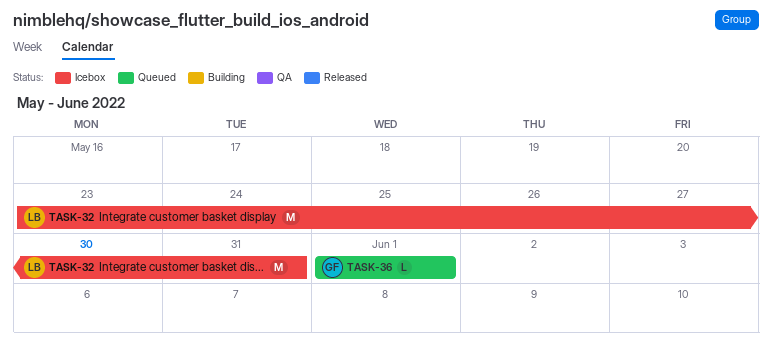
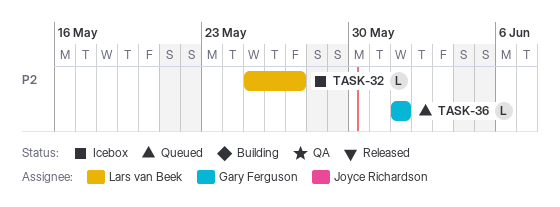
TASK-32, estimate: M -> L
TASK-32, start: May 23 -> May 25
TASK-32, due: May 31 -> May 27

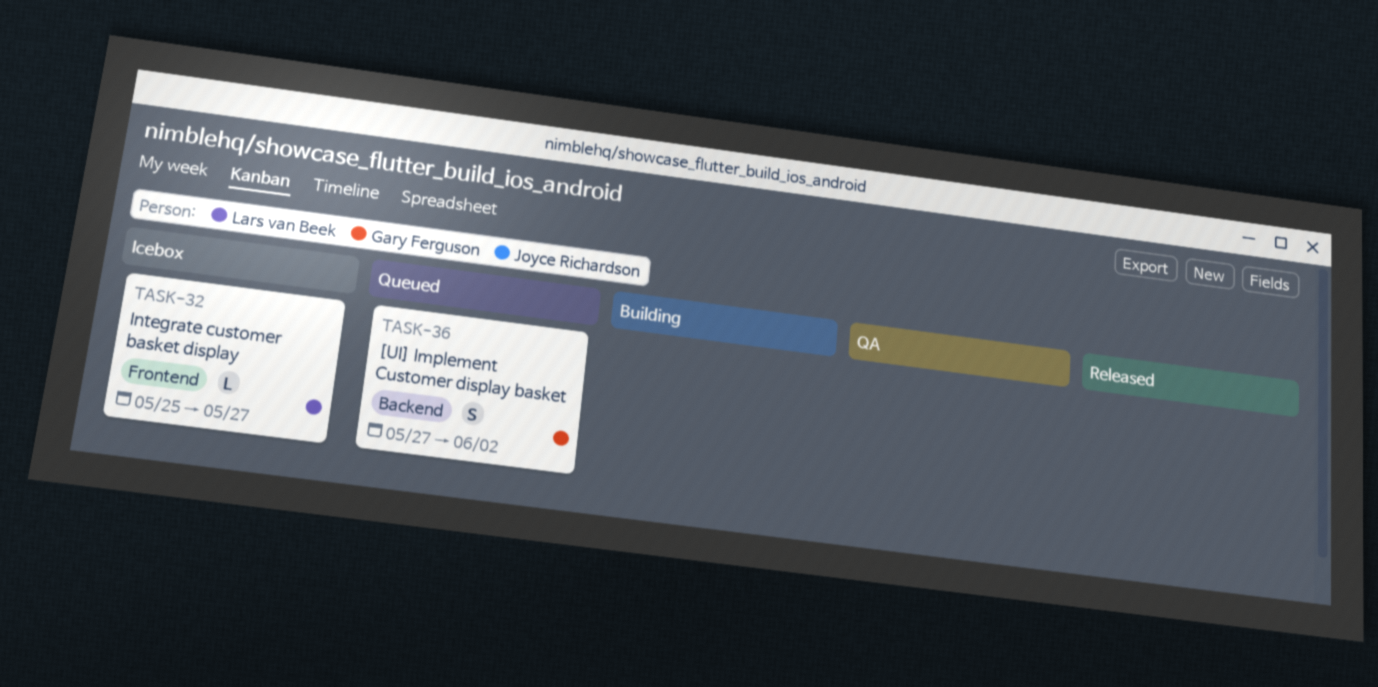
TASK-36, estimate: L -> S
TASK-36, start: Jun 1 -> May 27
TASK-36, due: Jun 1 -> Jun 2

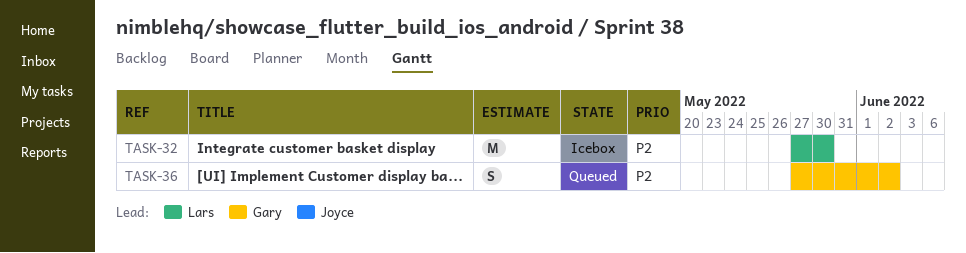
TASK-32, estimate: L -> M
TASK-32, start: May 25 -> May 27
TASK-32, due: May 27 -> May 30

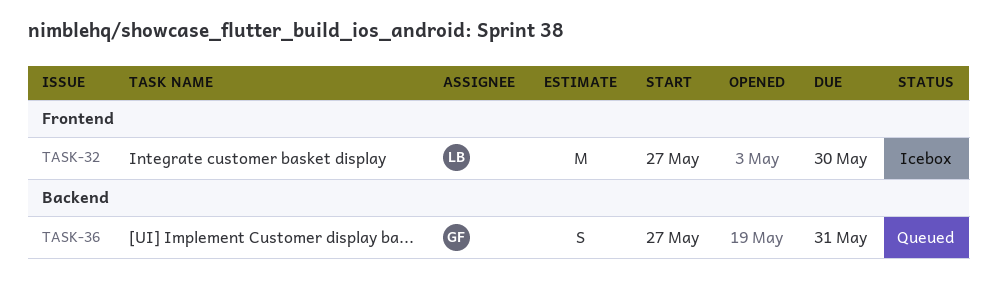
TASK-36, due: Jun 2 -> May 31

